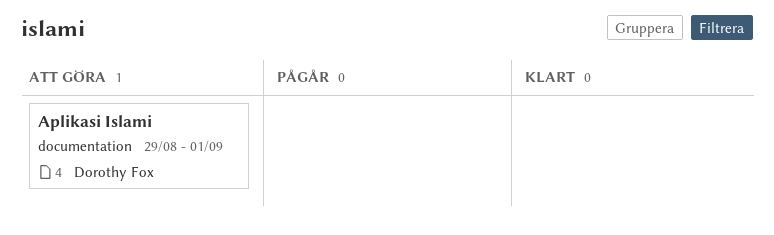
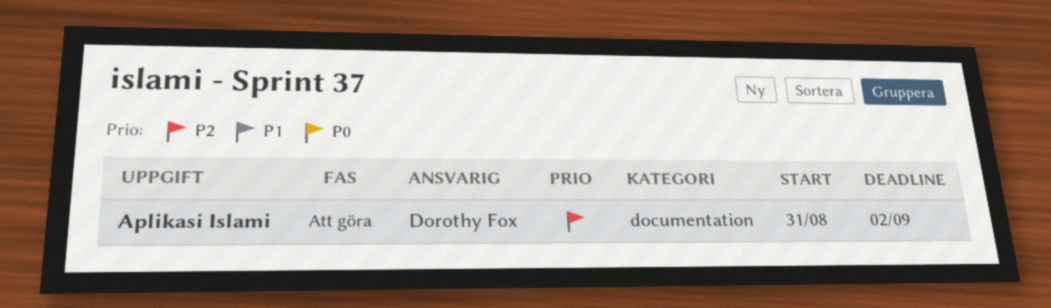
Aplikasi Islami, start: Aug 29 -> Aug 31
Aplikasi Islami, due: Sep 1 -> Sep 2

